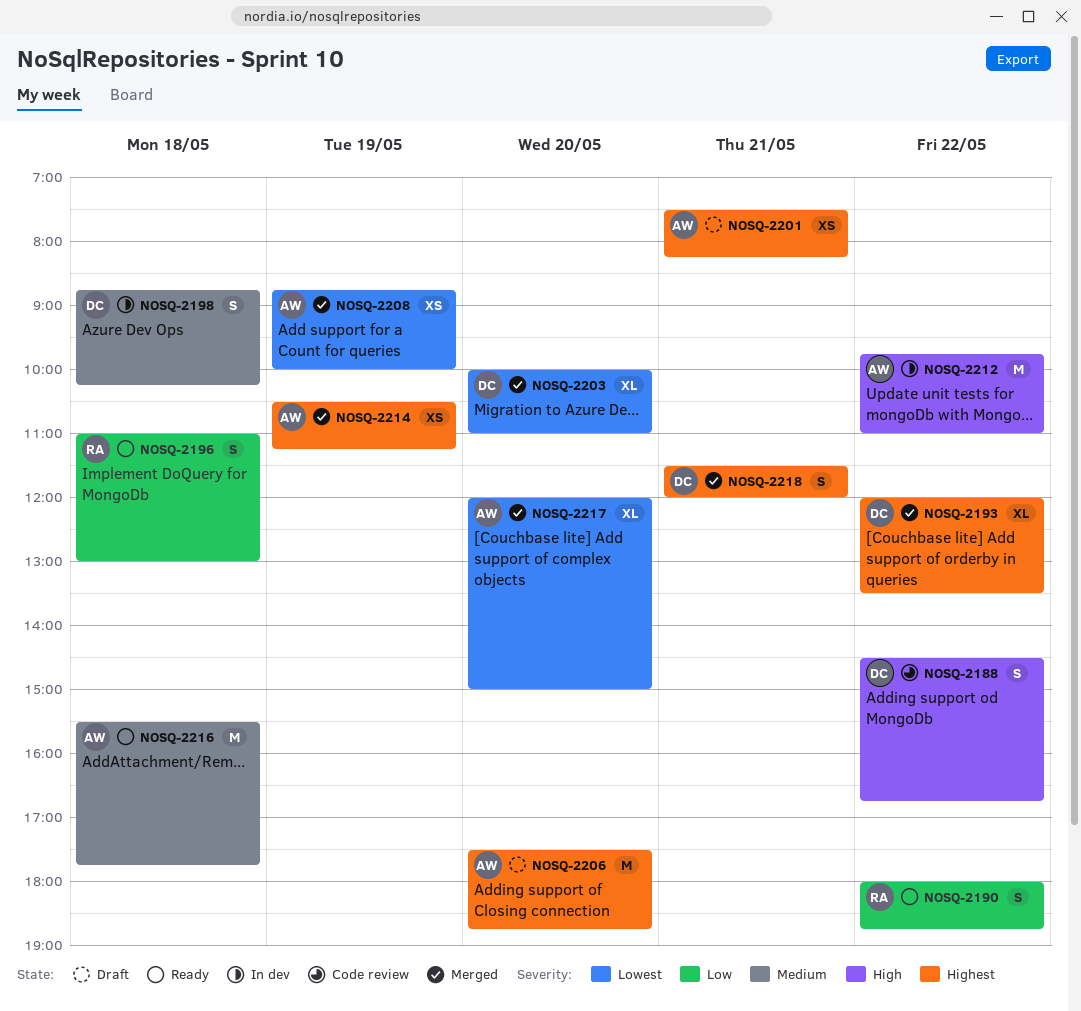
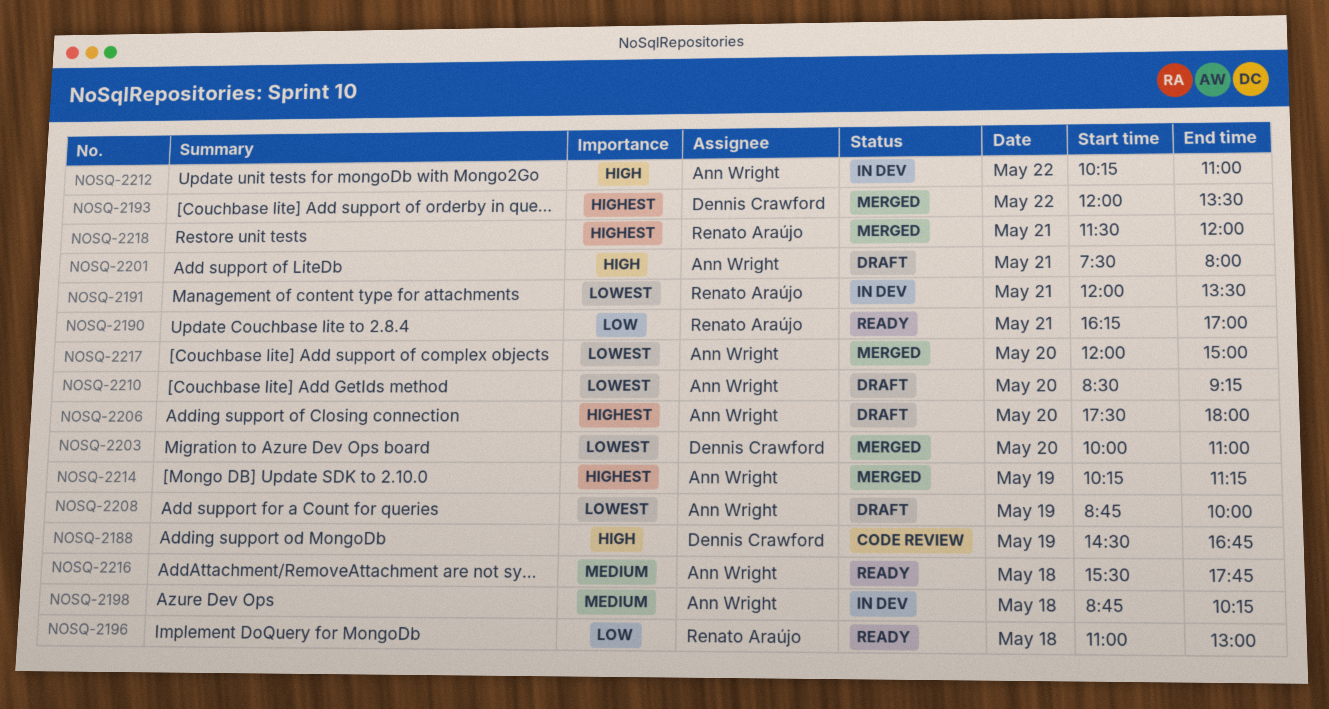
NOSQ-2188, day: May 22 -> May 19
NOSQ-2190, day: May 22 -> May 21
NOSQ-2190, begins: 18:00 -> 16:15
NOSQ-2190, ends: 18:45 -> 17:00
NOSQ-2191: none -> present
NOSQ-2198, owner: Dennis Crawford -> Ann Wright
NOSQ-2201, priority: Highest -> High
NOSQ-2201, ends: 08:15 -> 08:00
NOSQ-2206, ends: 18:45 -> 18:00
NOSQ-2208, status: Merged -> Draft
NOSQ-2210: none -> present
NOSQ-2212, begins: 09:45 -> 10:15
NOSQ-2214, begins: 10:30 -> 10:15
NOSQ-2218, owner: Dennis Crawford -> Renato Araújo

